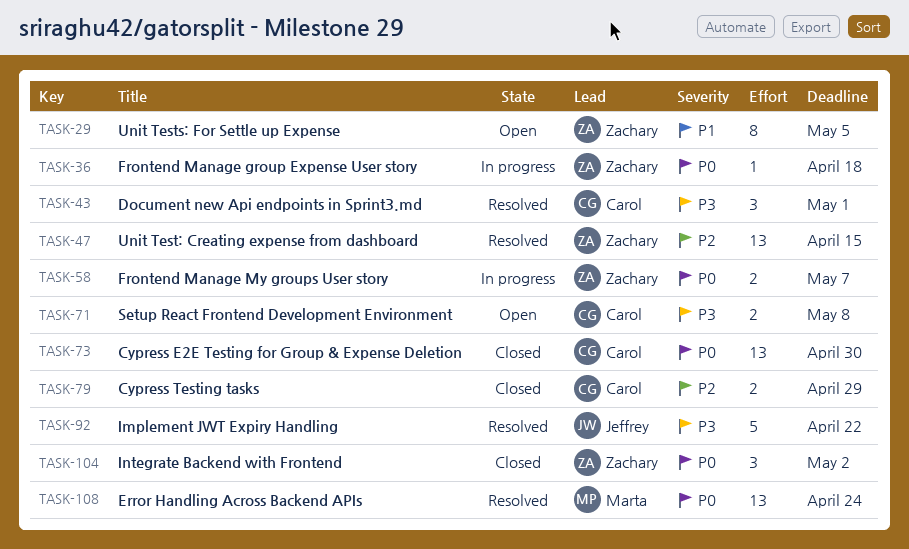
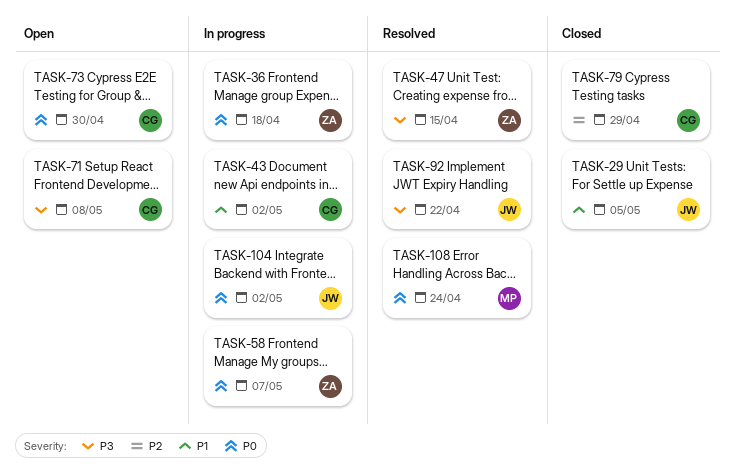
TASK-29, status: Open -> Closed
TASK-29, owner: Zachary -> Jeffrey
TASK-43, status: Resolved -> In progress
TASK-43, priority: P3 -> P1
TASK-43, due: May 1 -> May 2
TASK-47, priority: P2 -> P3
TASK-73, status: Closed -> Open
TASK-104, status: Closed -> In progress
TASK-104, owner: Zachary -> Jeffrey

